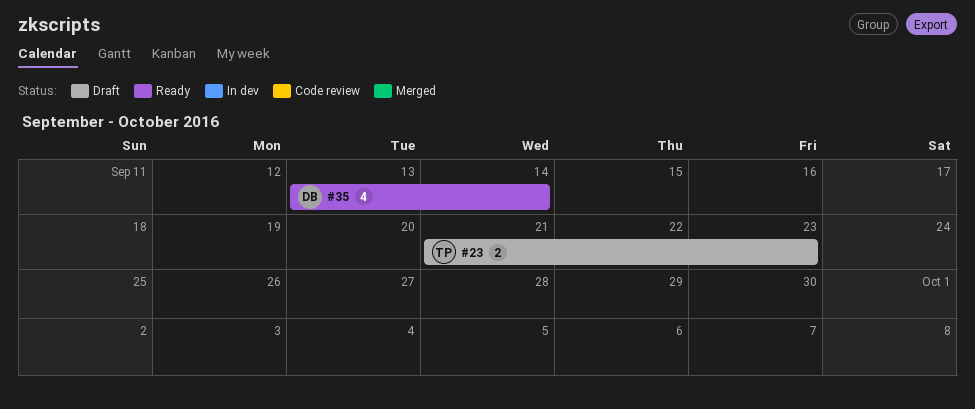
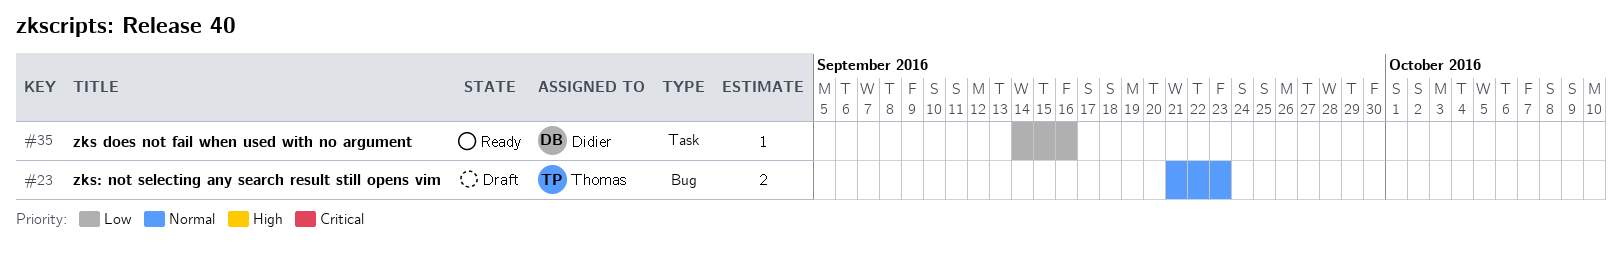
#35, estimate: 4 -> 1
#35, start: Sep 13 -> Sep 14
#35, due: Sep 14 -> Sep 16

